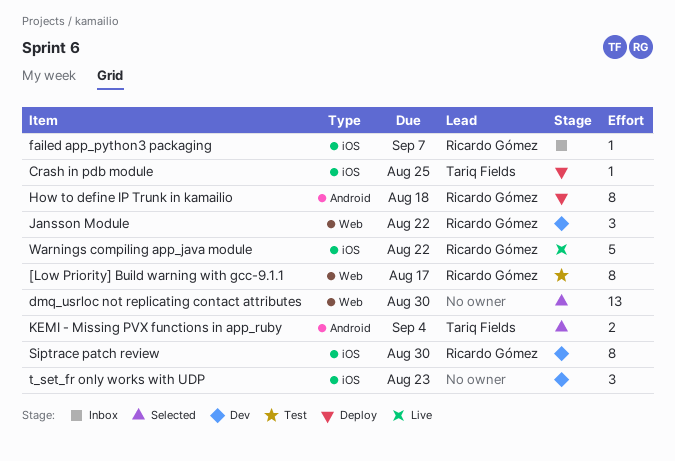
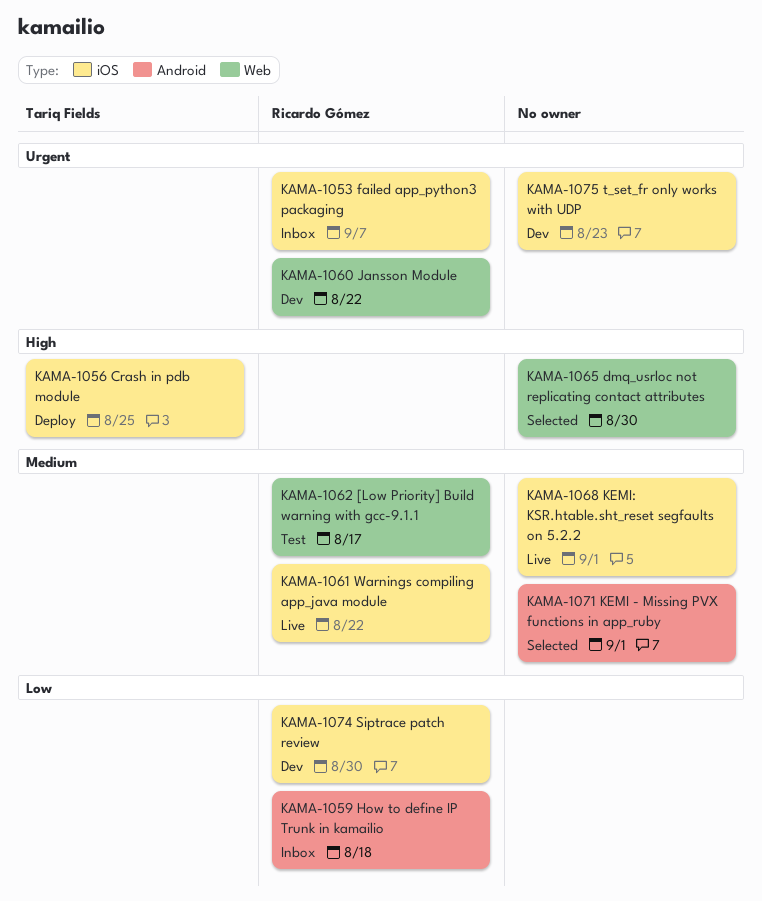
How to define IP Trunk in kamailio, status: Deploy -> Inbox
KEMI - Missing PVX functions in app_ruby, owner: Tariq Fields -> none
KEMI - Missing PVX functions in app_ruby, due: Sep 4 -> Sep 1
KEMI: KSR.htable.sht_reset segfaults on 5.2.2: none -> present

